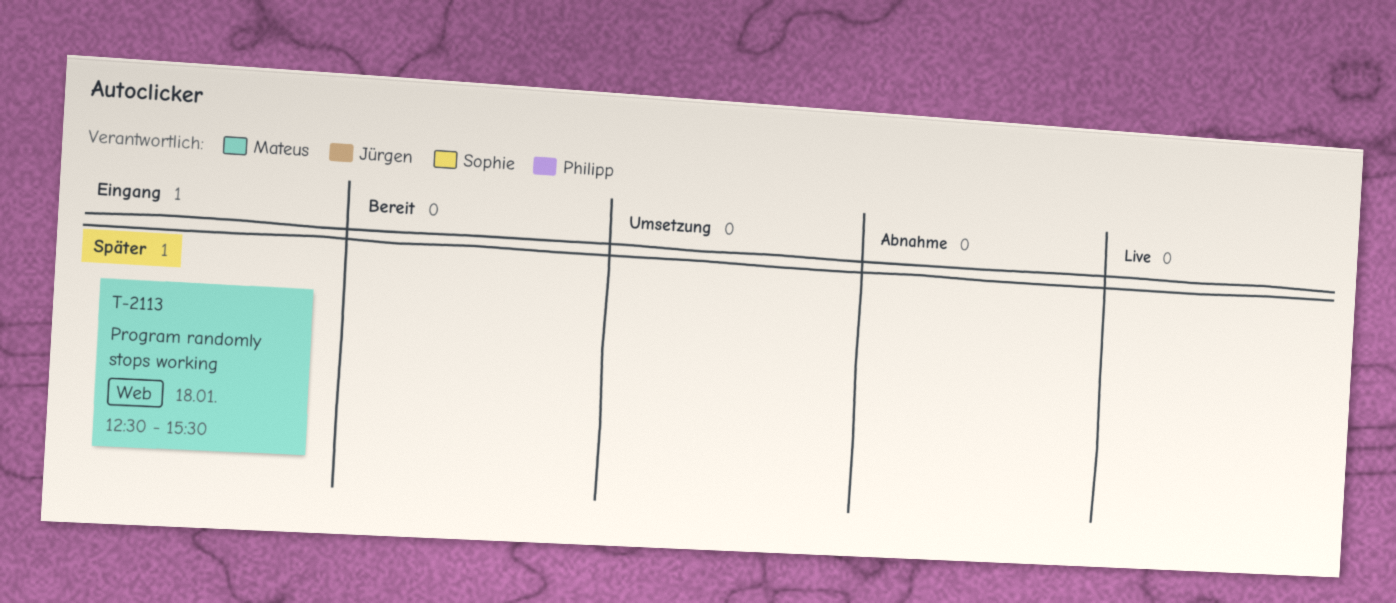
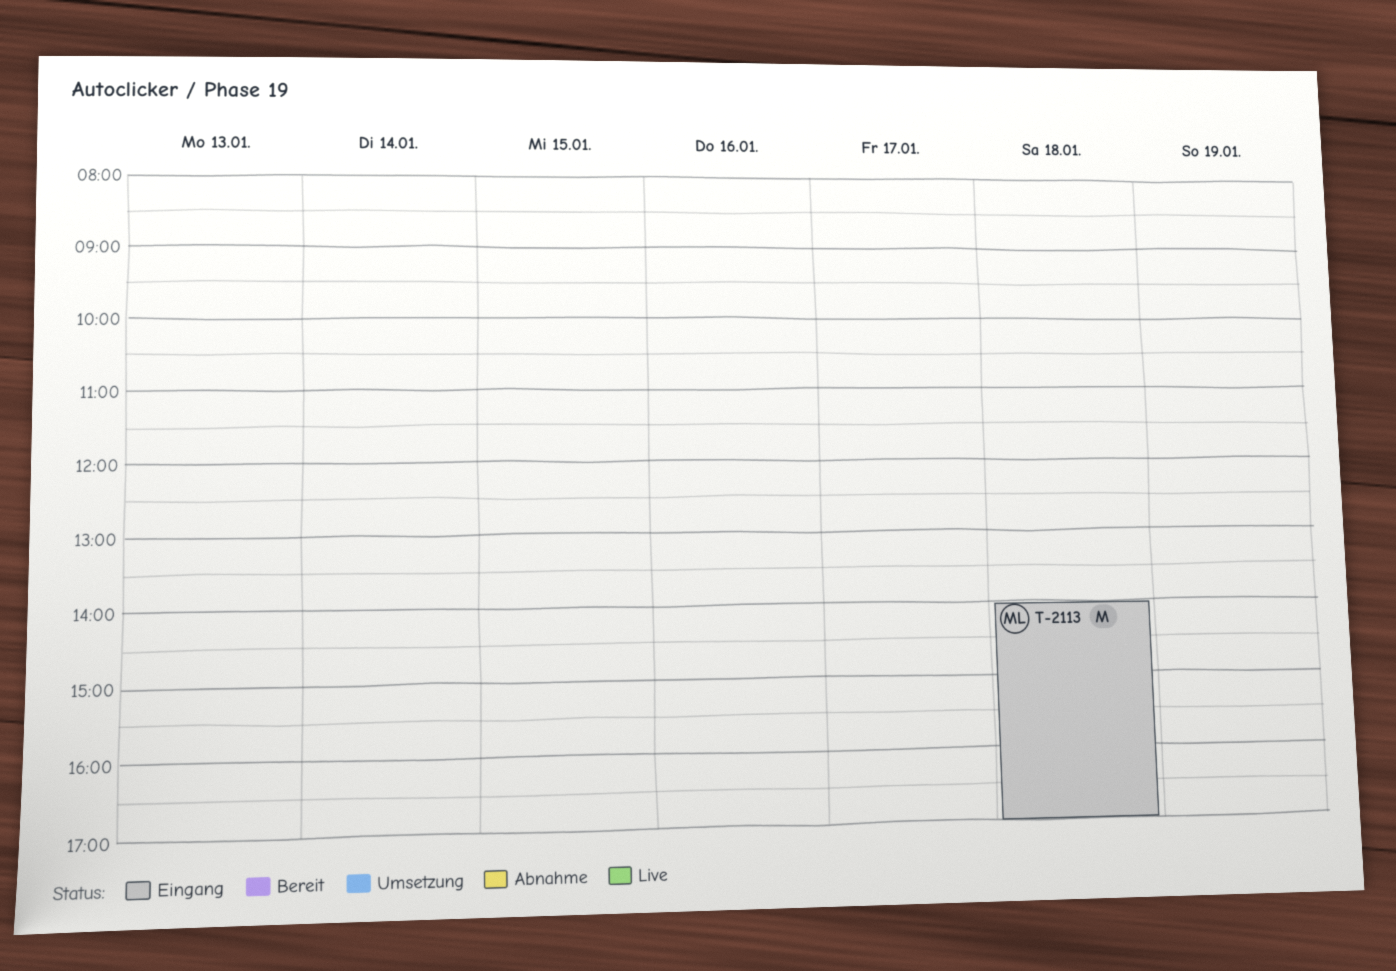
T-2113, begins: 12:30 -> 14:00
T-2113, ends: 15:30 -> 17:00

